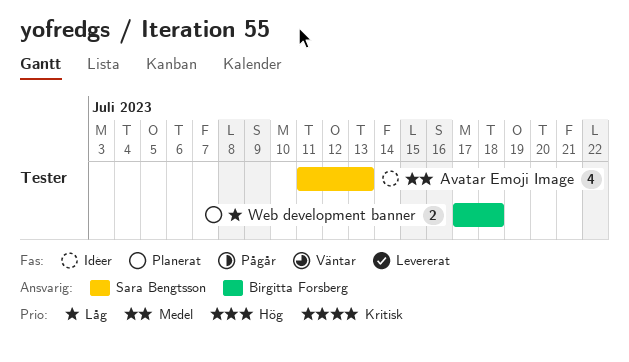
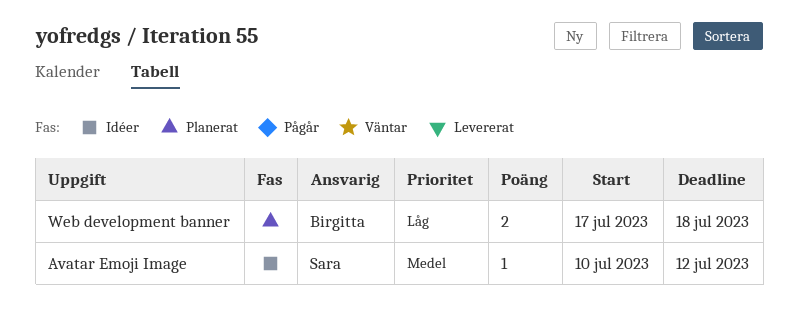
Avatar Emoji Image, estimate: 4 -> 1
Avatar Emoji Image, start: Jul 11 -> Jul 10
Avatar Emoji Image, due: Jul 13 -> Jul 12

